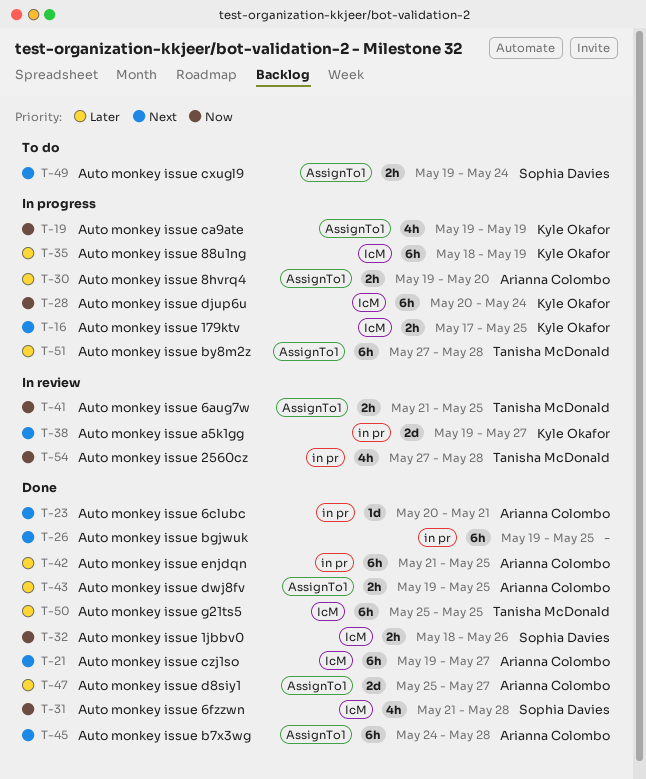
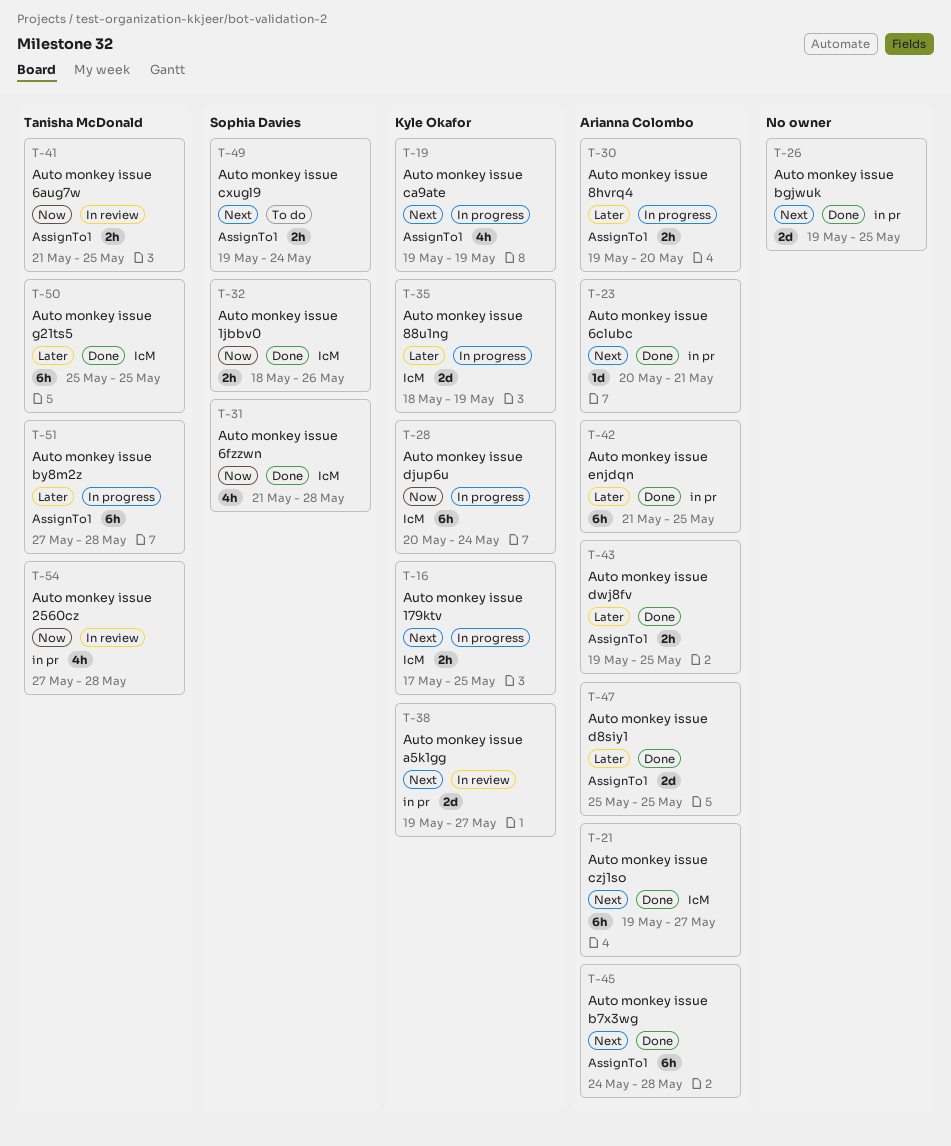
T-19, priority: Now -> Next
T-26, estimate: 6h -> 2d
T-35, estimate: 6h -> 2d
T-47, due: May 27 -> May 25

